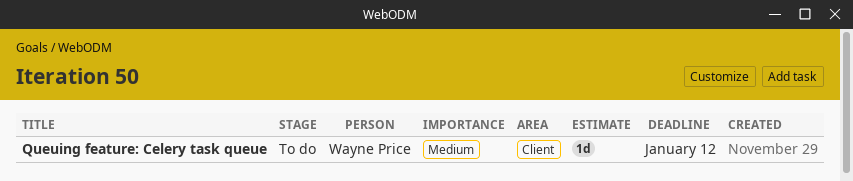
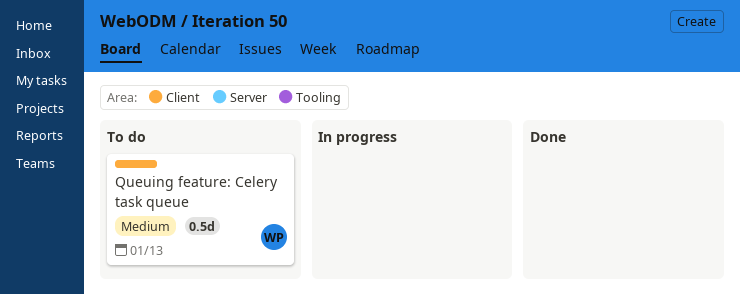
Queuing feature: Celery task queue, estimate: 1d -> 0.5d
Queuing feature: Celery task queue, due: Jan 12 -> Jan 13

